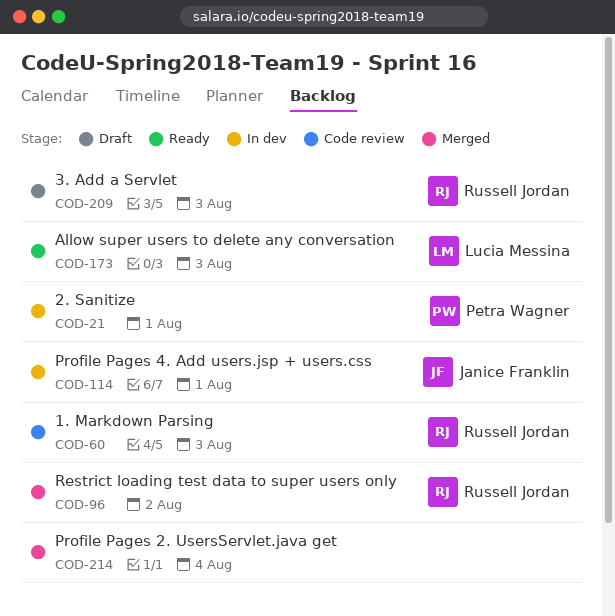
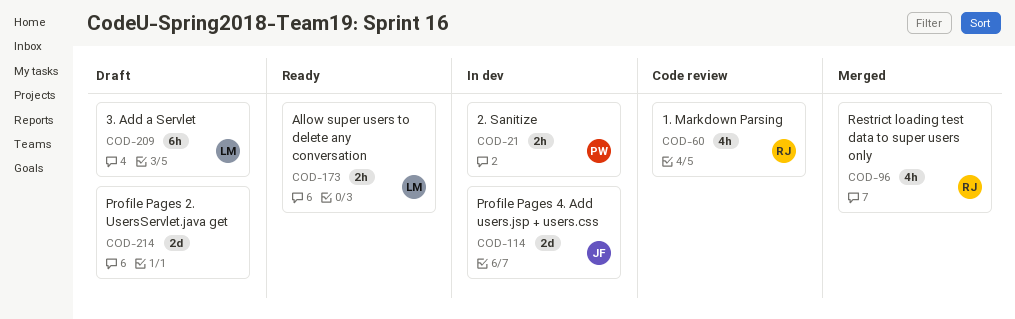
COD-209, owner: Russell Jordan -> Lucia Messina
COD-214, status: Merged -> Draft

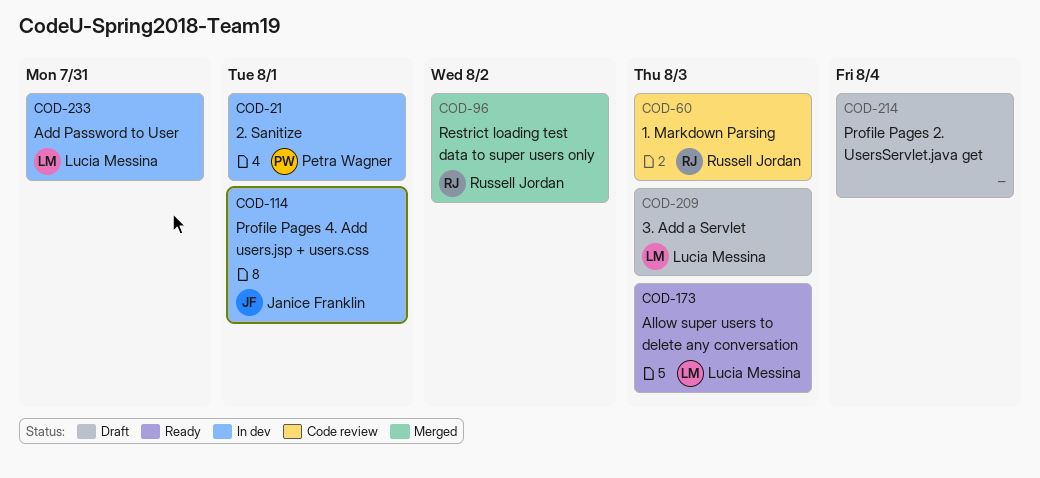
COD-233: none -> present

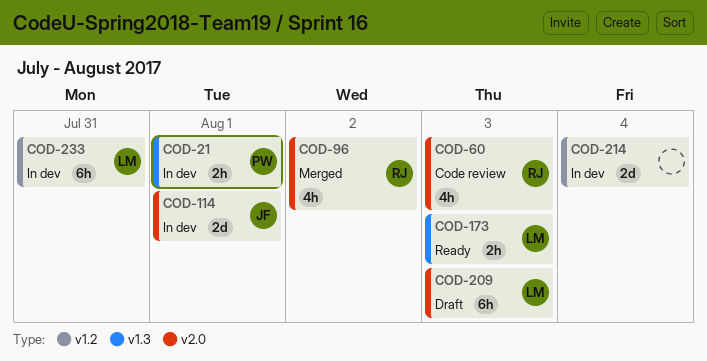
COD-214, status: Draft -> In dev

